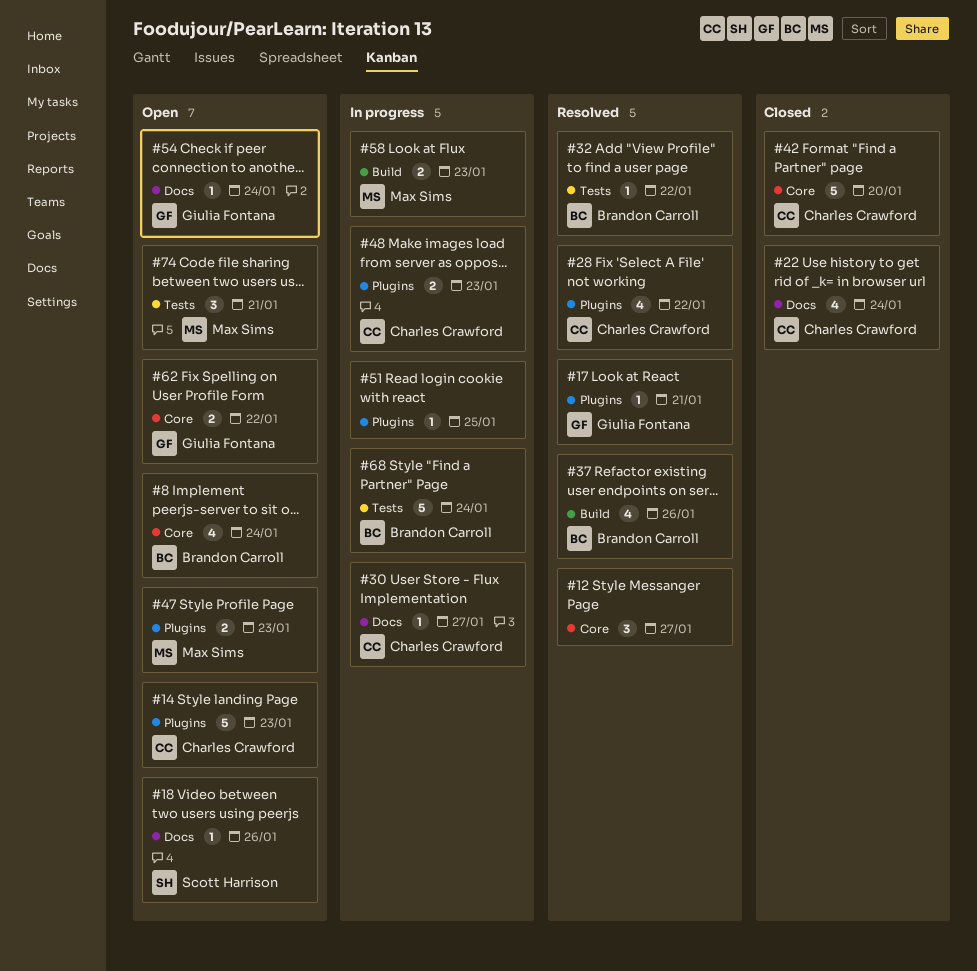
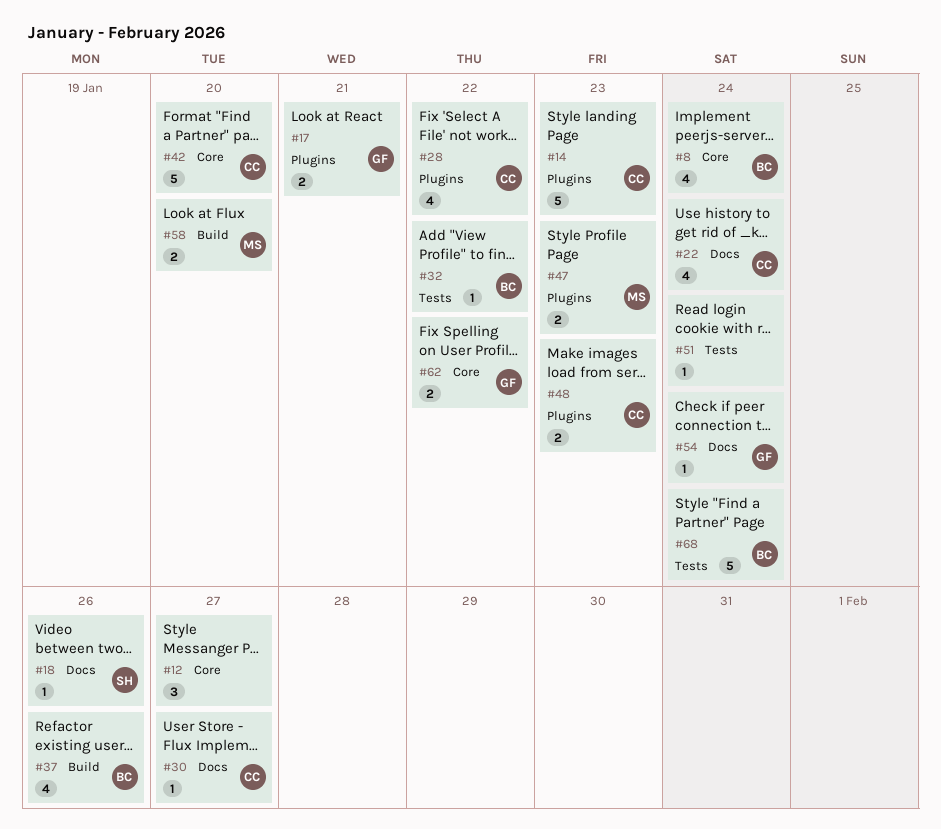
#17, estimate: 1 -> 2
#51, label: Plugins -> Tests
#51, due: Jan 25 -> Jan 24
#58, due: Jan 23 -> Jan 20
#74: present -> none

